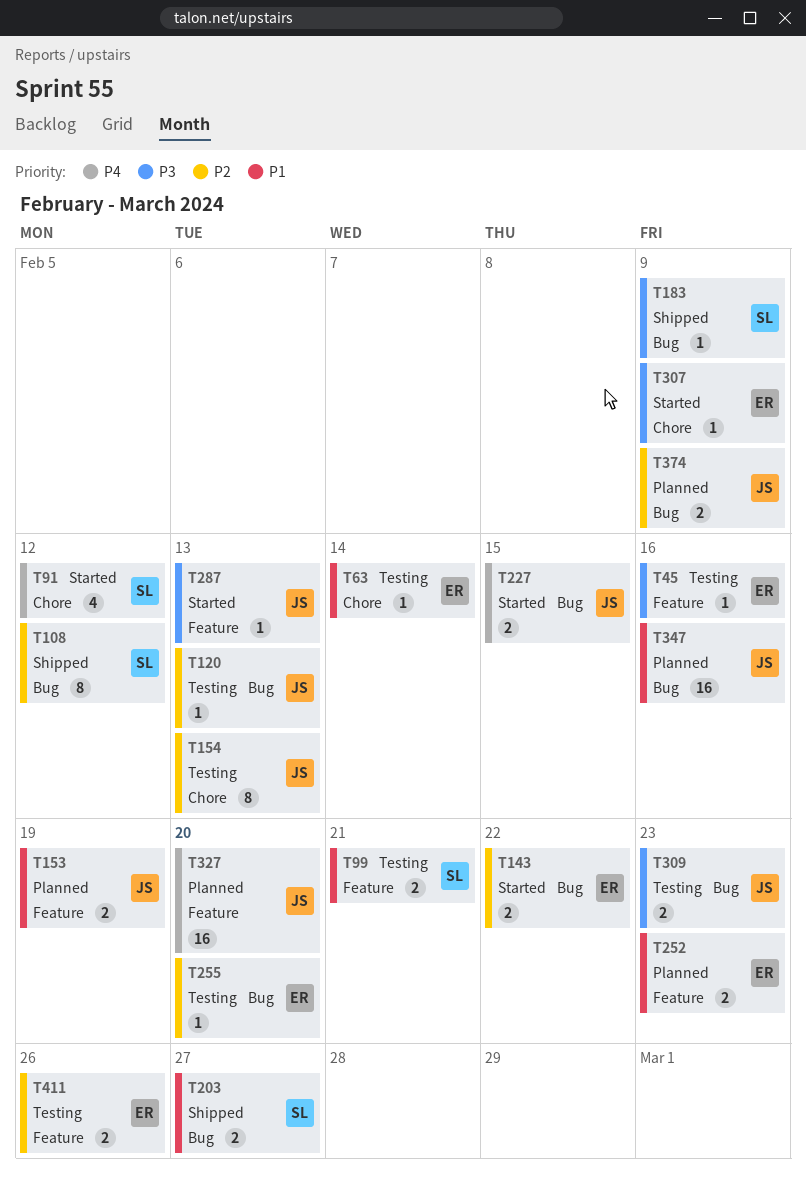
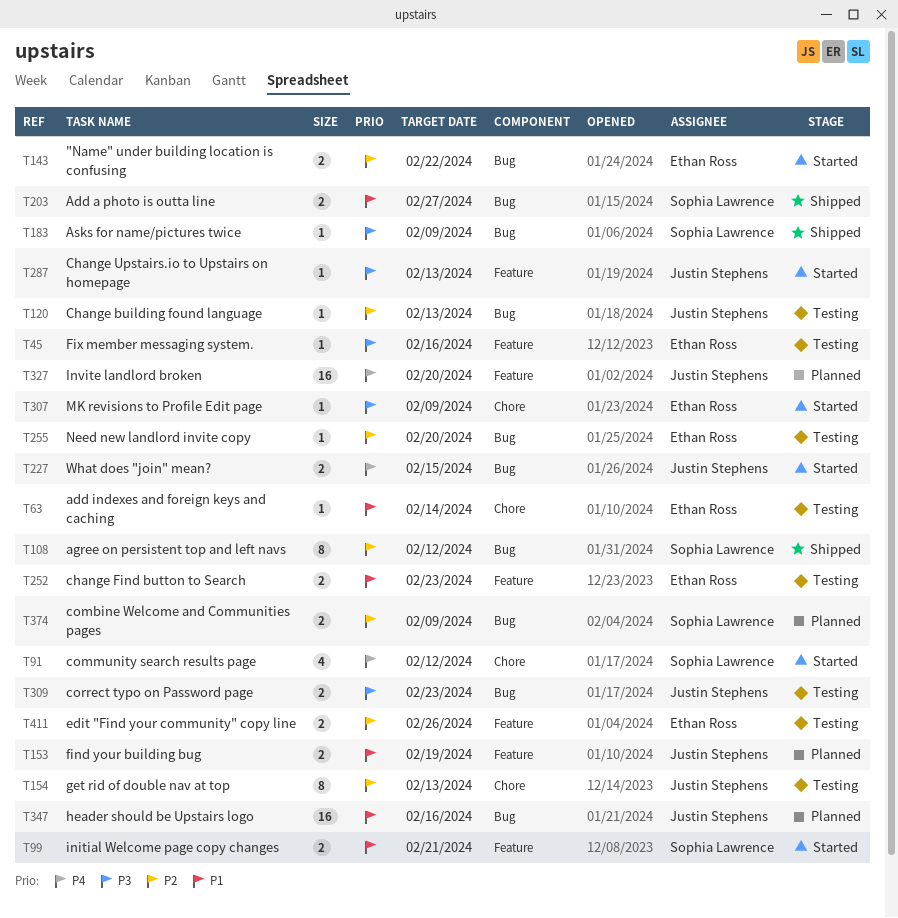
T99, status: Testing -> Started
T252, status: Planned -> Testing
T374, owner: Justin Stephens -> Sophia Lawrence

